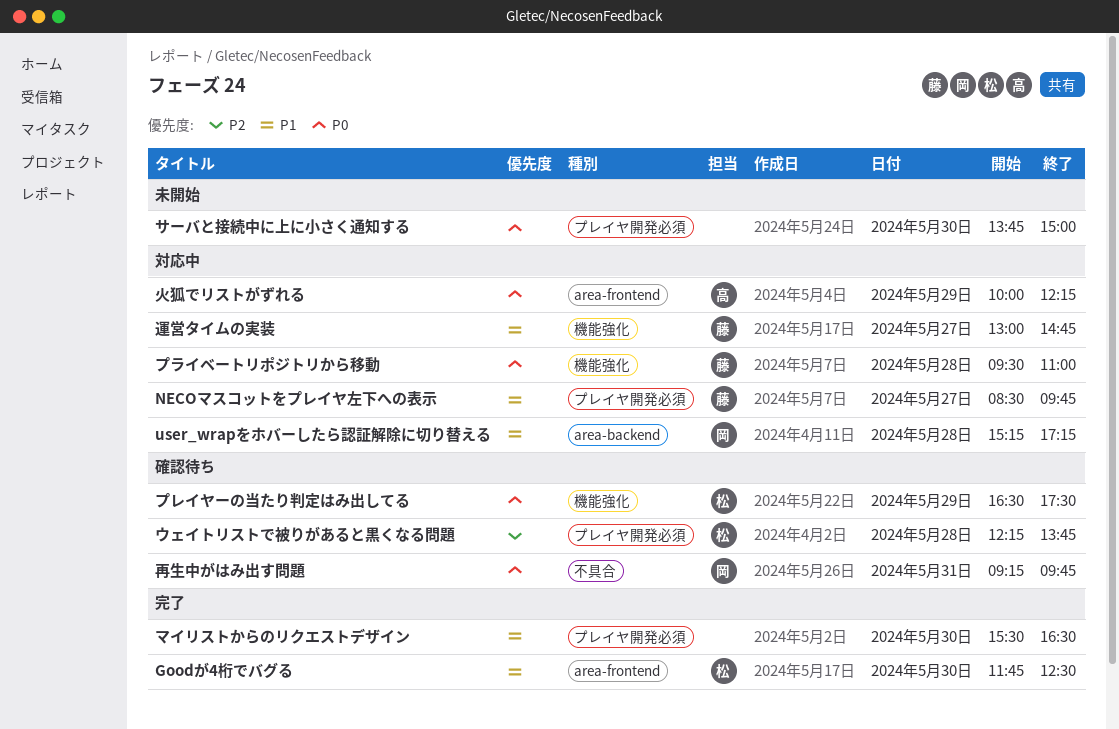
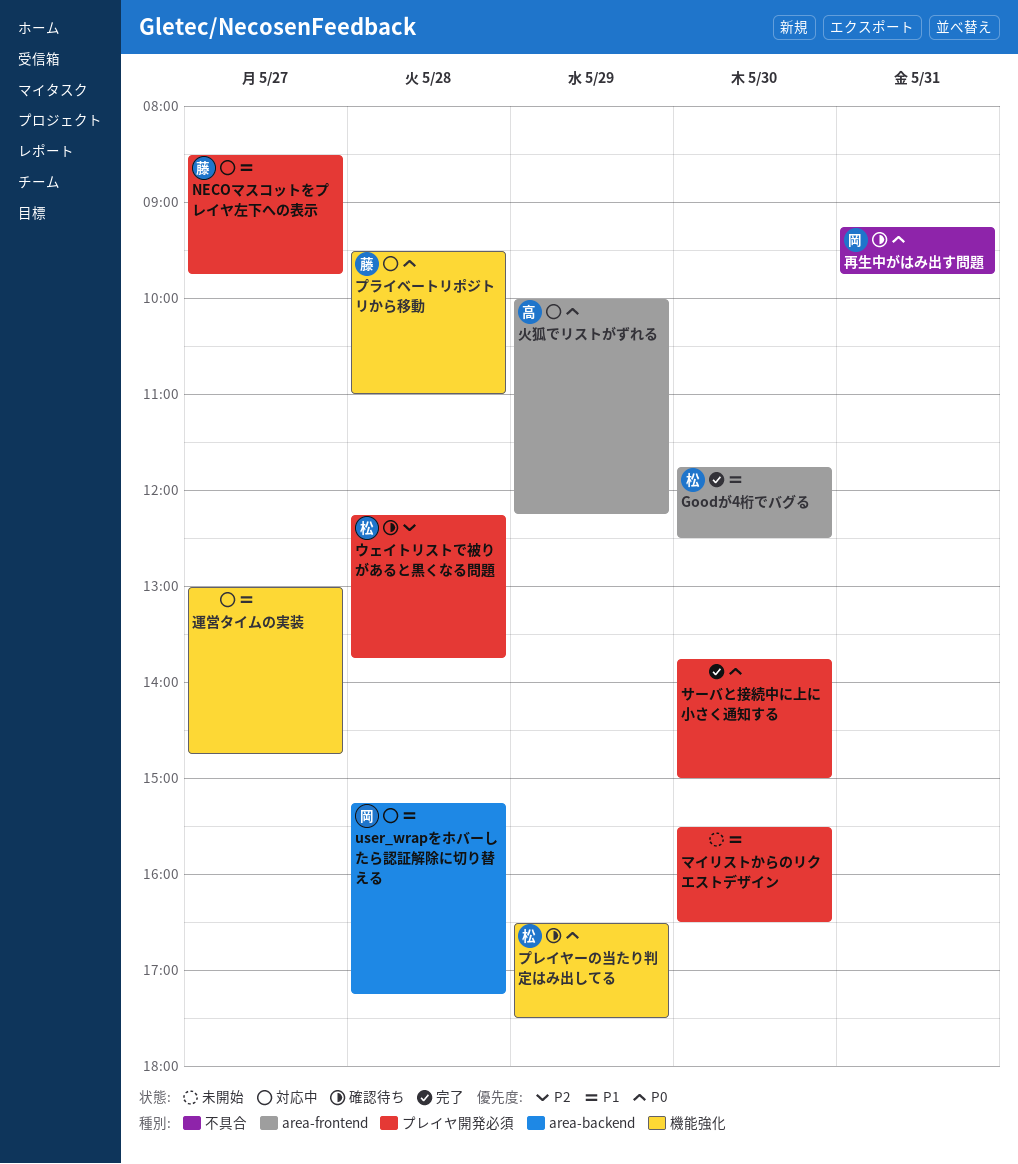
サーバと接続中に上に小さく通知する, status: 未開始 -> 完了
マイリストからのリクエストデザイン, status: 完了 -> 未開始
運営タイムの実装, owner: 藤 -> none

